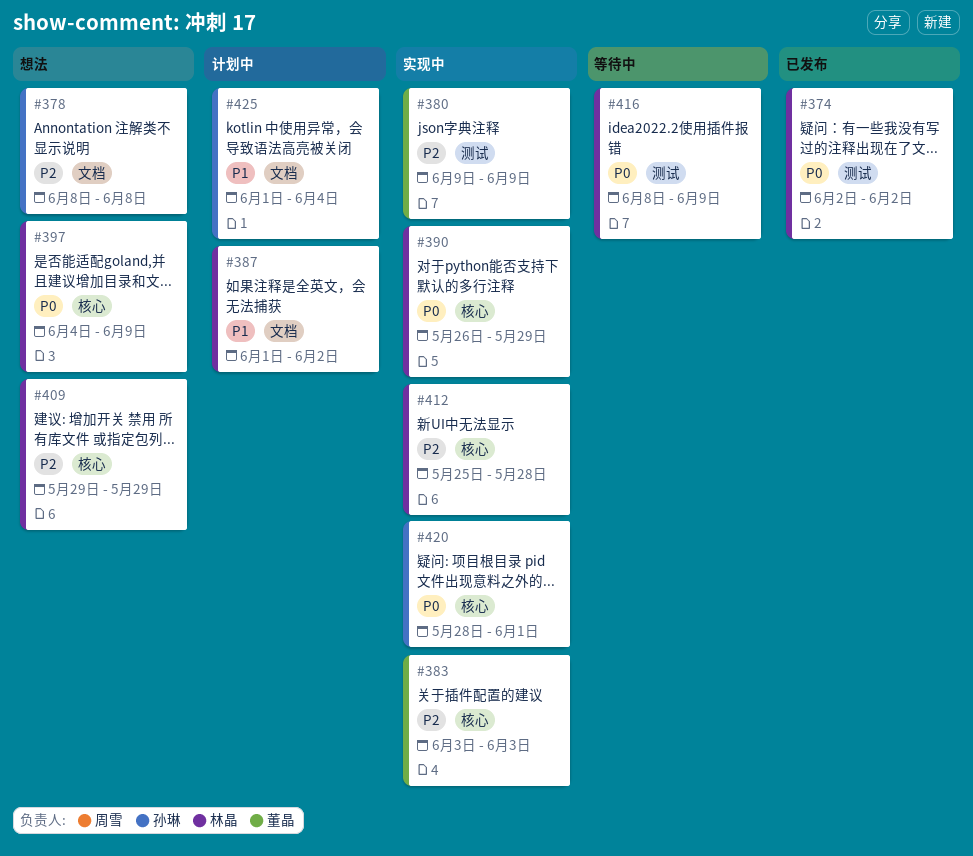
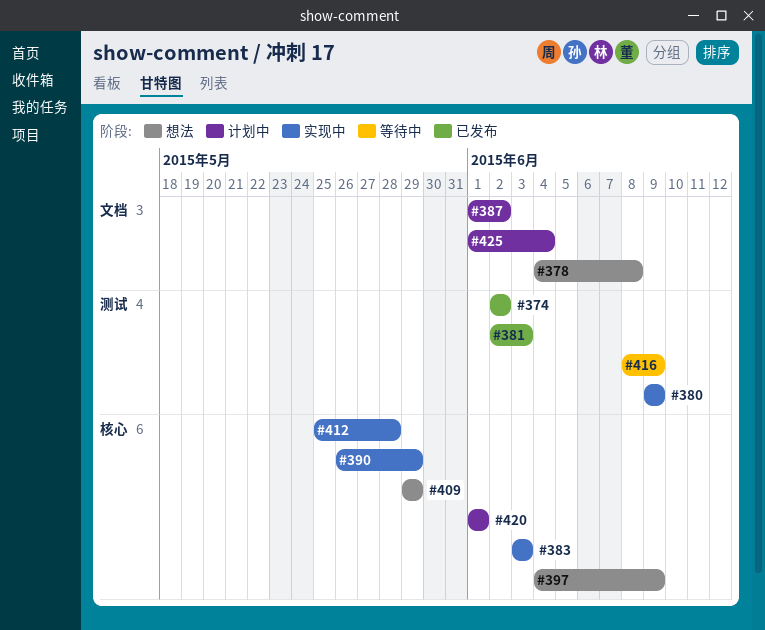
#378, start: Jun 8 -> Jun 4
#381: none -> present
#420, status: 实现中 -> 计划中
#420, start: May 28 -> Jun 1

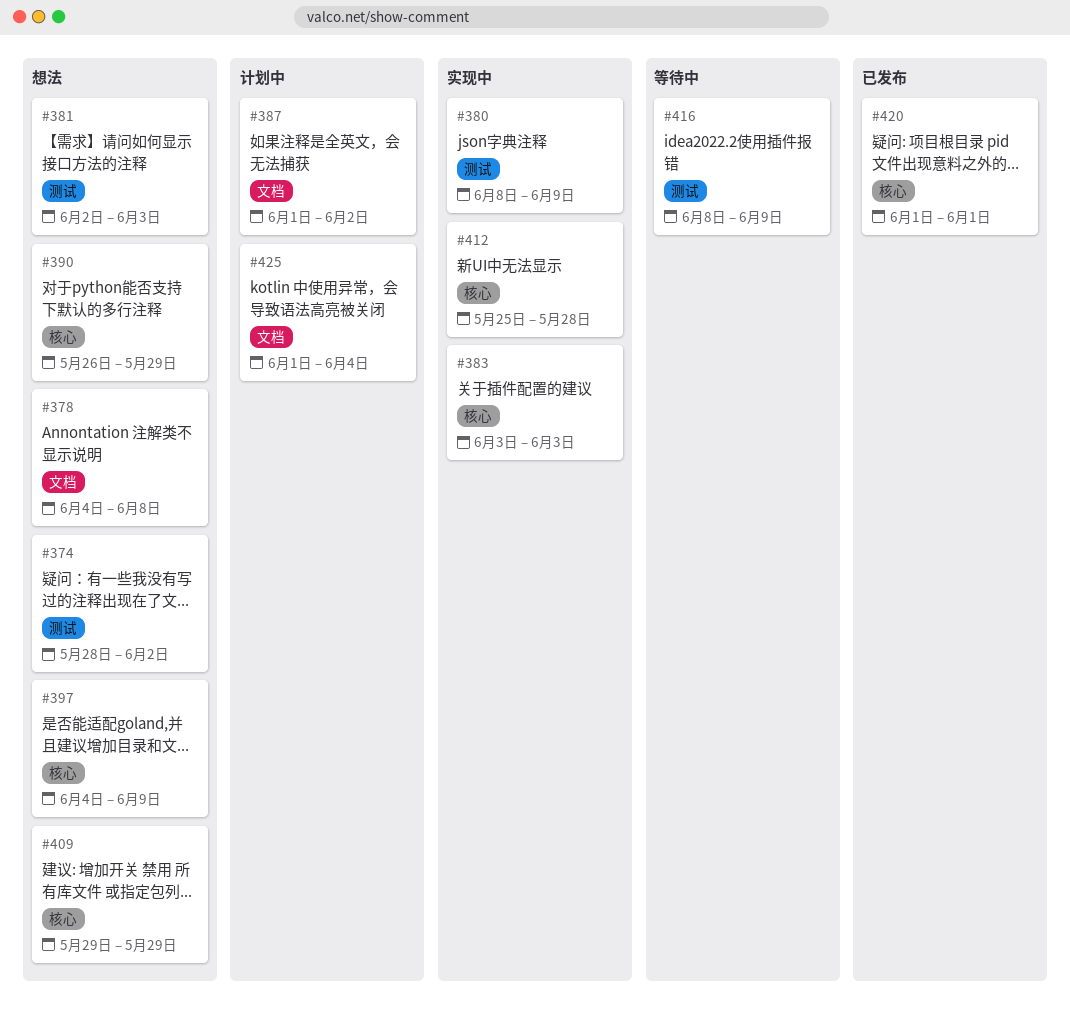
#374, status: 已发布 -> 想法
#374, start: Jun 2 -> May 28
#380, start: Jun 9 -> Jun 8
#381, status: 已发布 -> 想法
#390, status: 实现中 -> 想法
#420, status: 计划中 -> 已发布

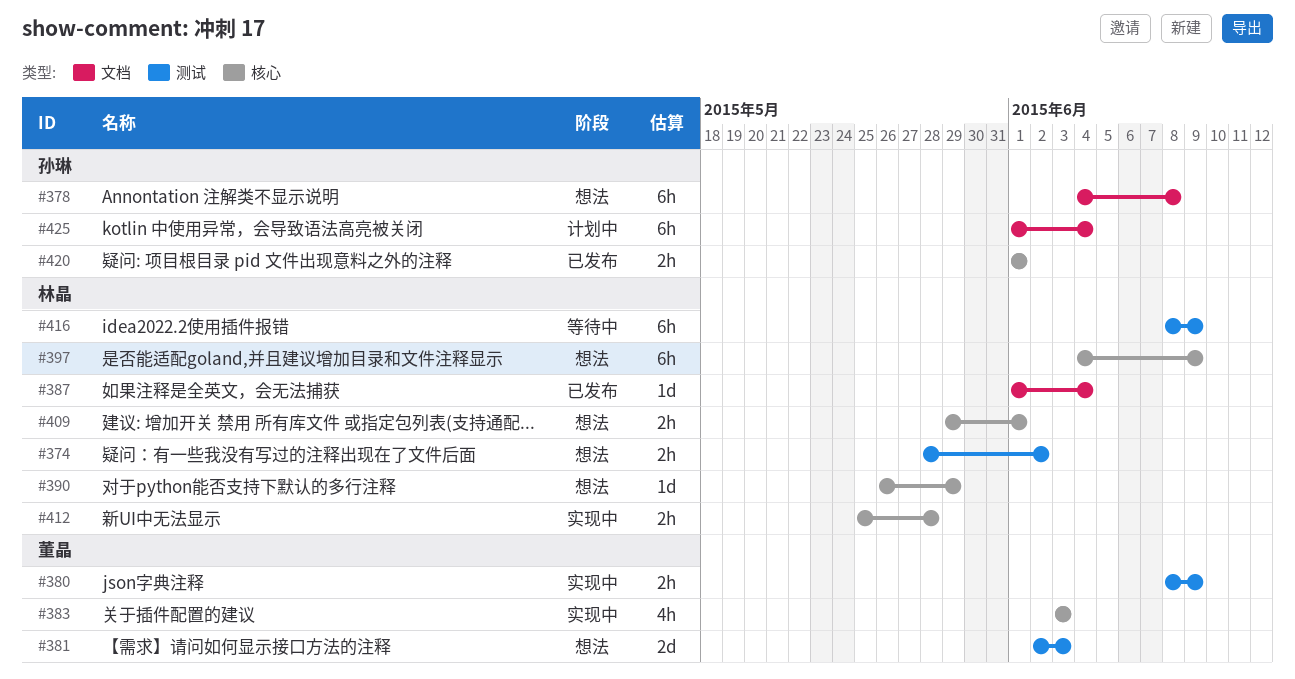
#387, status: 计划中 -> 已发布
#387, due: Jun 2 -> Jun 4
#409, due: May 29 -> Jun 1

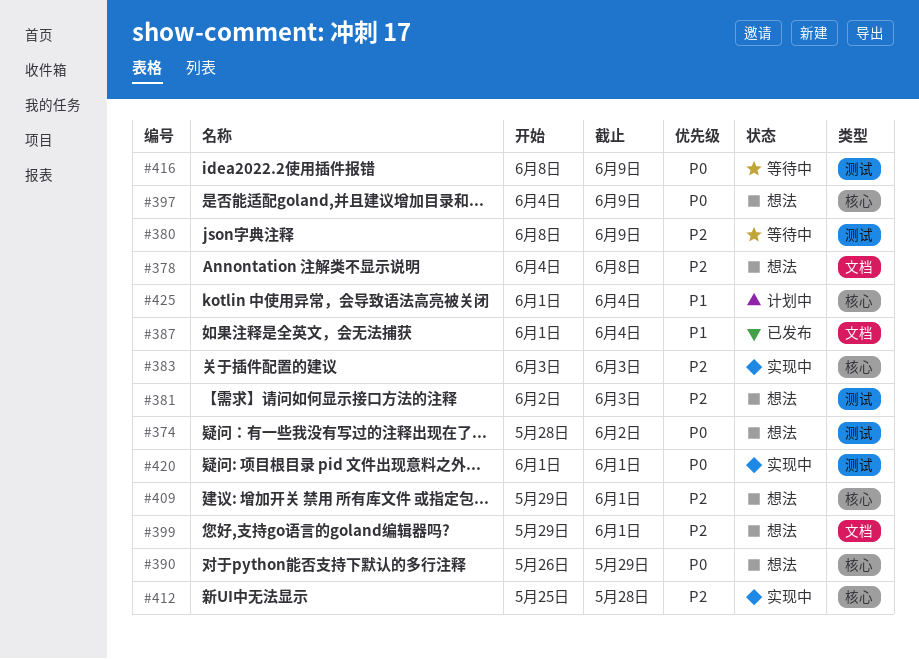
#380, status: 实现中 -> 等待中
#399: none -> present
#420, status: 已发布 -> 实现中
#420, label: 核心 -> 测试
#425, label: 文档 -> 核心

